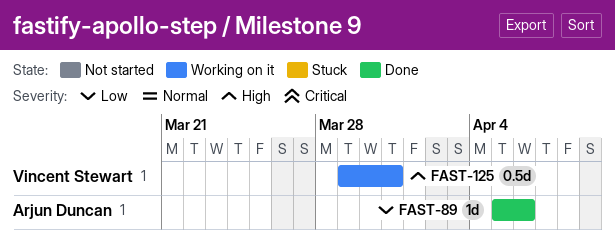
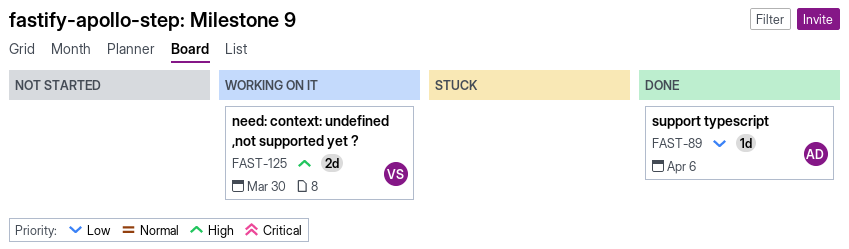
FAST-125, estimate: 0.5d -> 2d
FAST-125, due: Mar 31 -> Mar 30

